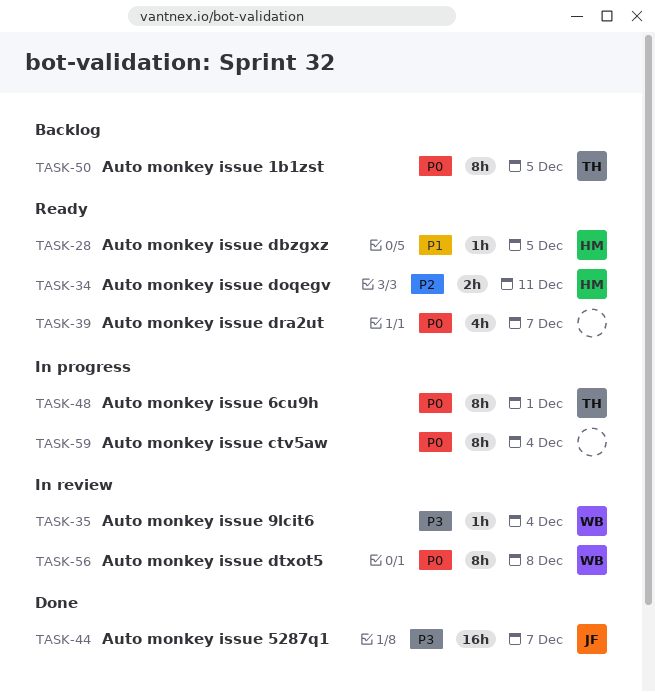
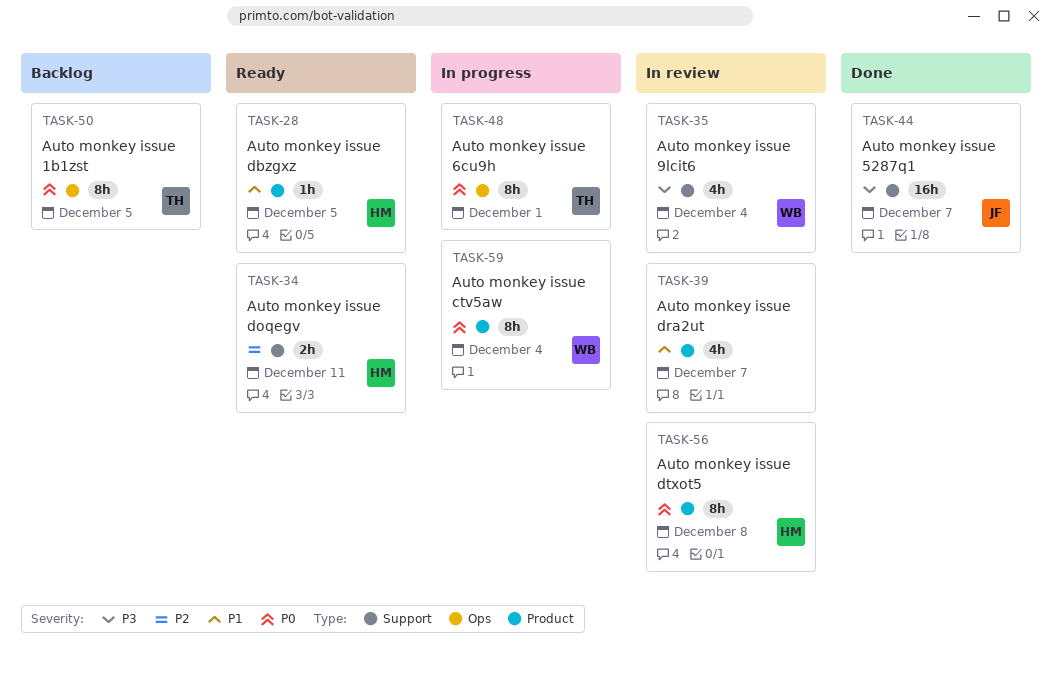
TASK-35, estimate: 1h -> 4h
TASK-39, status: Ready -> In review
TASK-39, priority: P0 -> P1
TASK-56, owner: WB -> HM
TASK-59, owner: none -> WB

